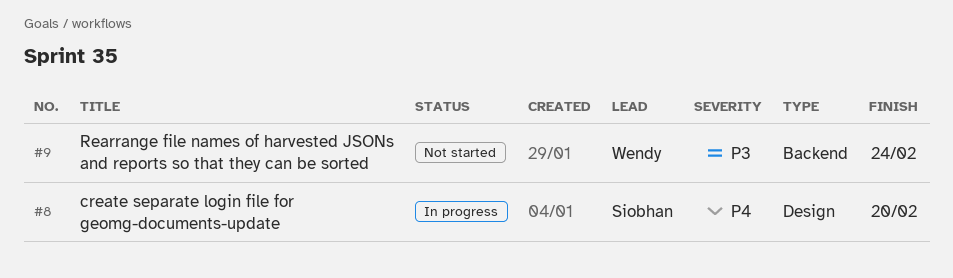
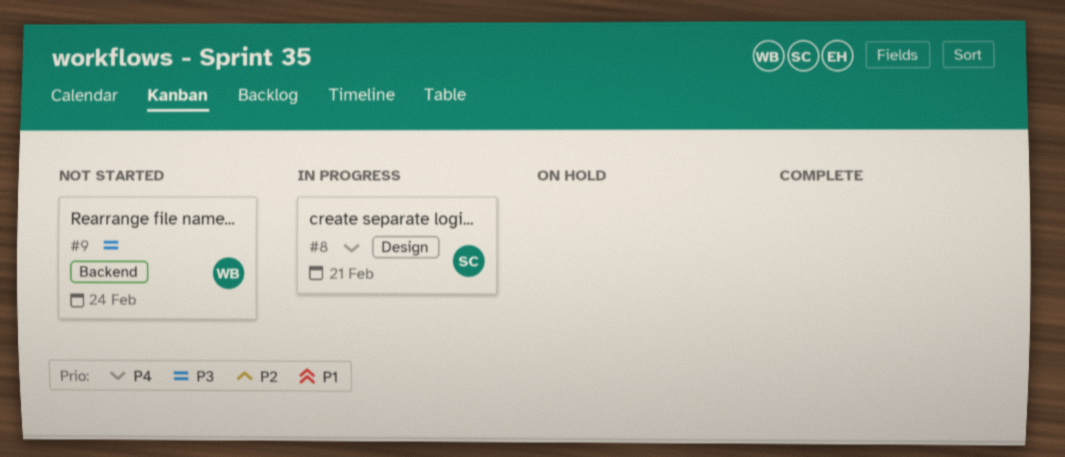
#8, due: Feb 20 -> Feb 21

